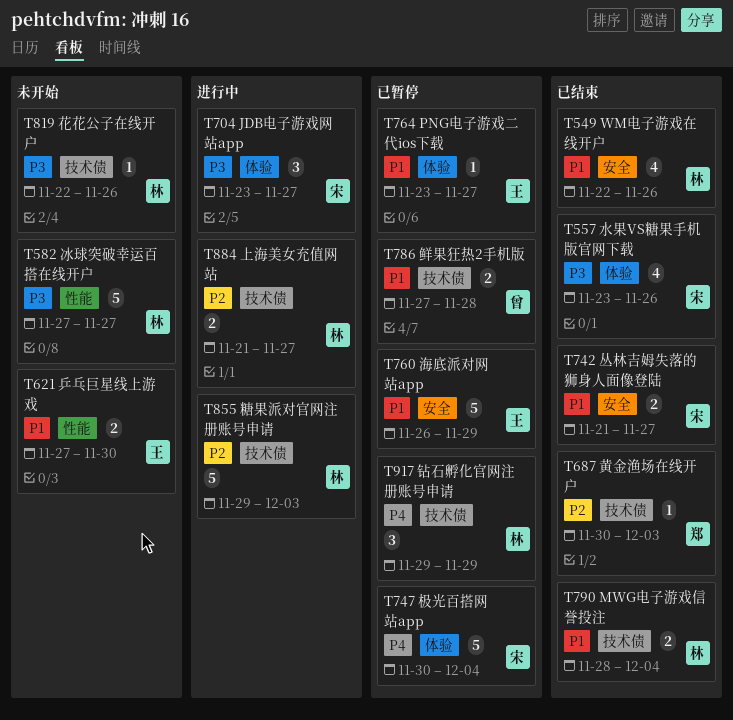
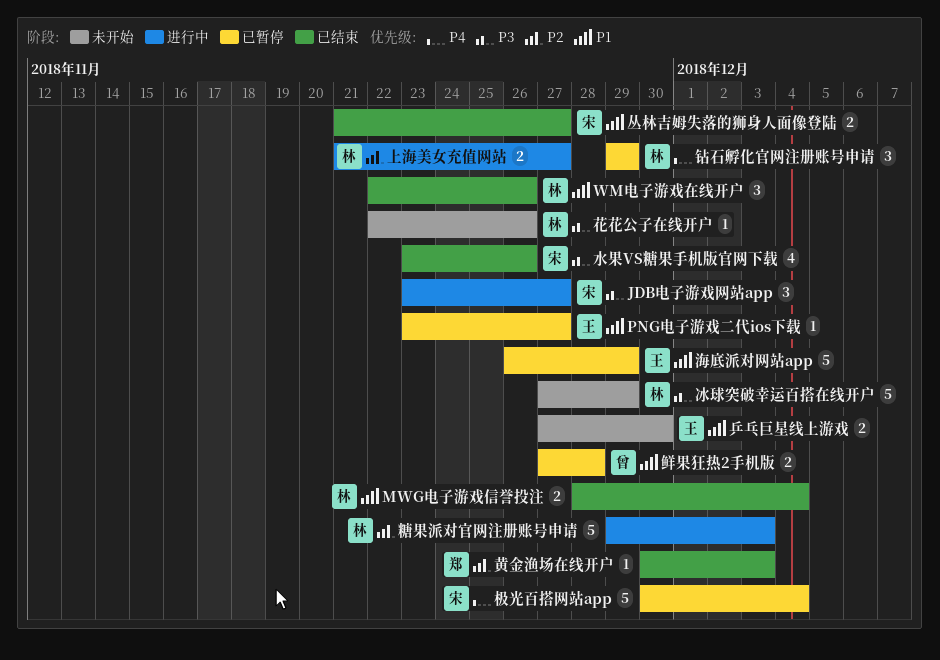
WM电子游戏在线开户, estimate: 4 -> 3
冰球突破幸运百搭在线开户, due: Nov 27 -> Nov 29

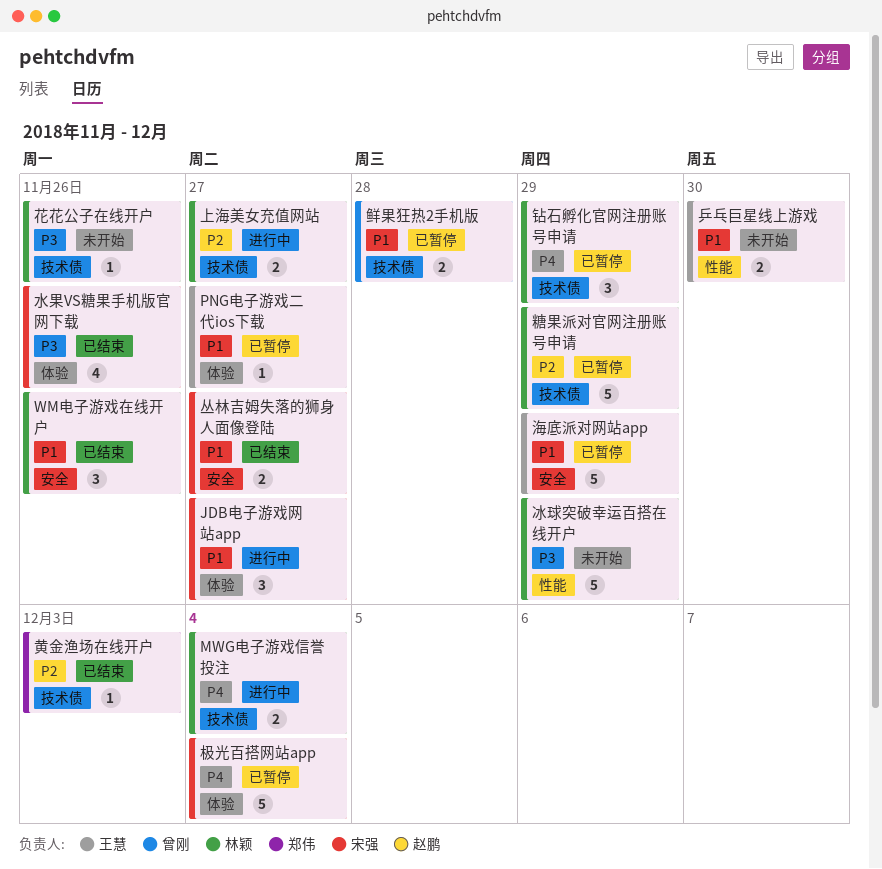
JDB电子游戏网站app, priority: P3 -> P1
MWG电子游戏信誉投注, status: 已结束 -> 进行中
MWG电子游戏信誉投注, priority: P1 -> P4
糖果派对官网注册账号申请, status: 进行中 -> 已暂停
糖果派对官网注册账号申请, due: Dec 3 -> Nov 29

